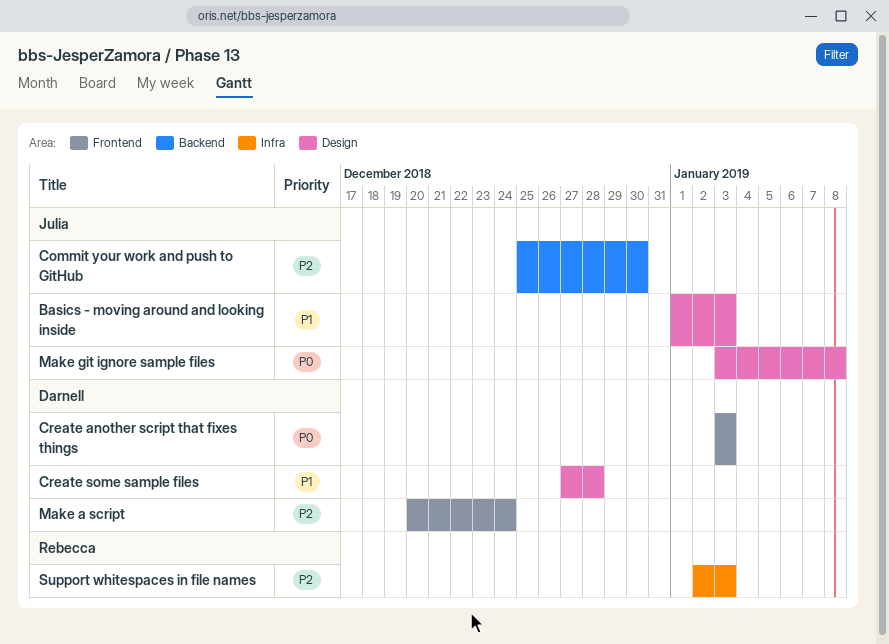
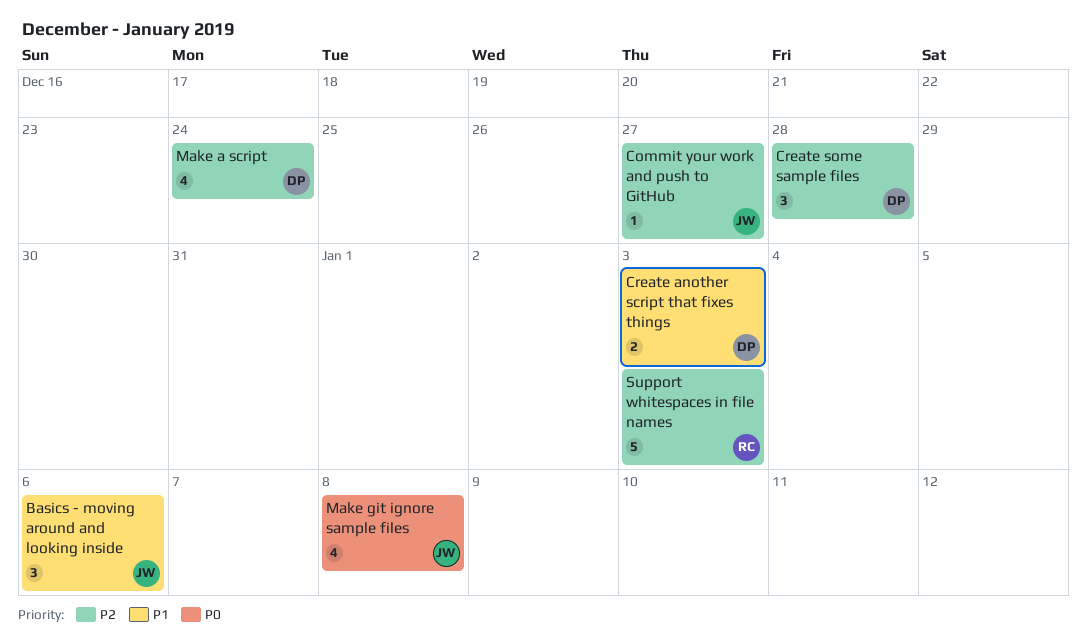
Basics - moving around and looking inside, due: Jan 3 -> Jan 6
Commit your work and push to GitHub, due: Dec 30 -> Dec 27
Create another script that fixes things, priority: P0 -> P1
Create some sample files, priority: P1 -> P2

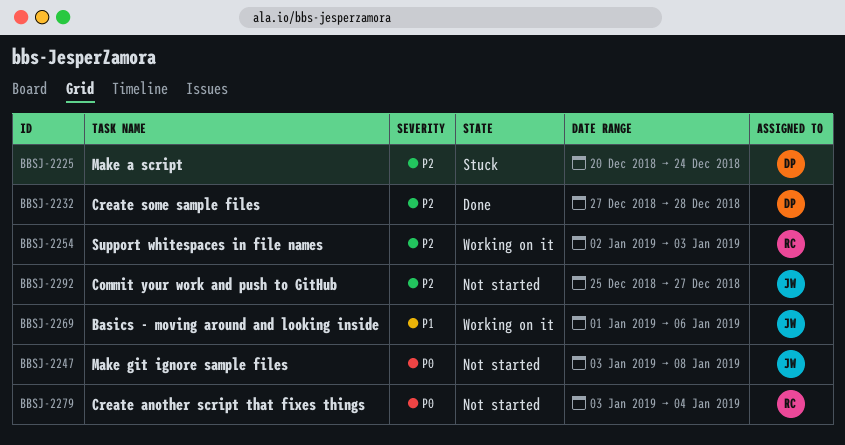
Create another script that fixes things, owner: DP -> RC
Create another script that fixes things, priority: P1 -> P0
Create another script that fixes things, due: Jan 3 -> Jan 4

